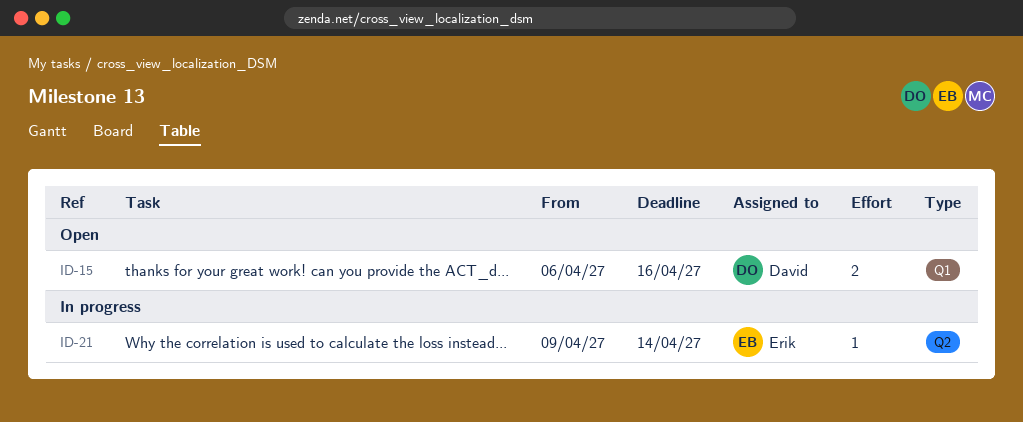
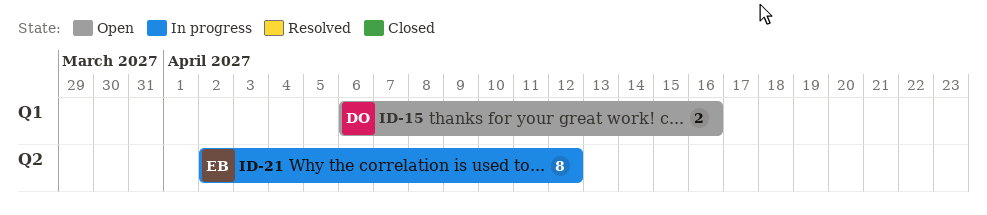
ID-21, estimate: 1 -> 8
ID-21, start: Apr 9 -> Apr 2
ID-21, due: Apr 14 -> Apr 12

